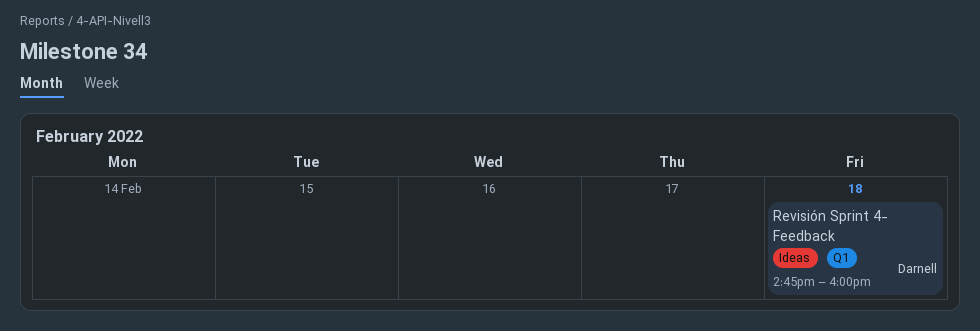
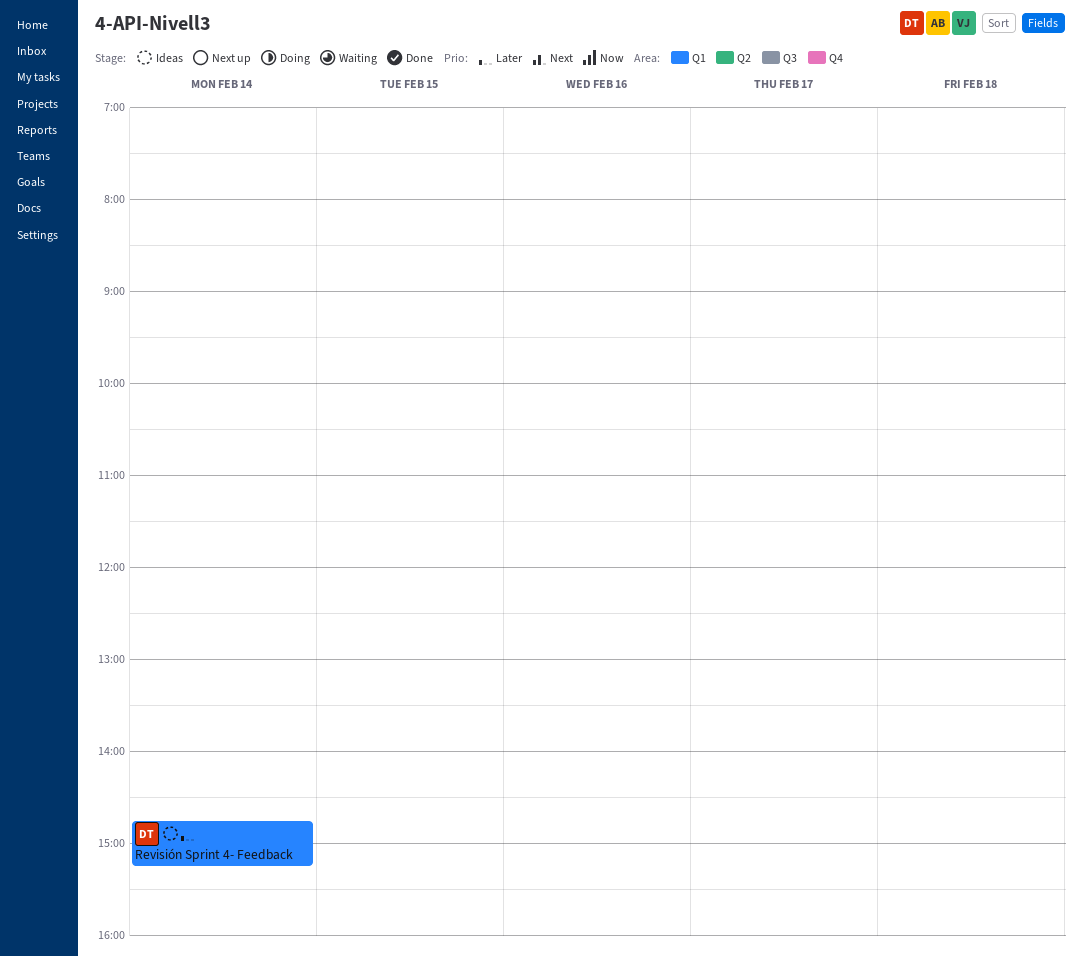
Revisión Sprint 4- Feedback, day: Feb 18 -> Feb 14
Revisión Sprint 4- Feedback, ends: 16:00 -> 15:15

